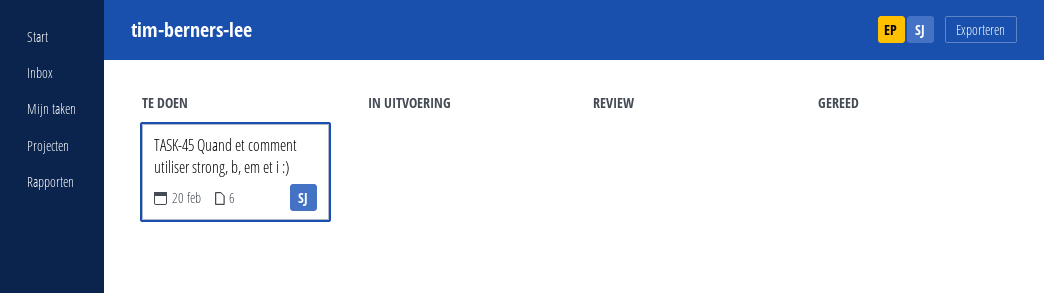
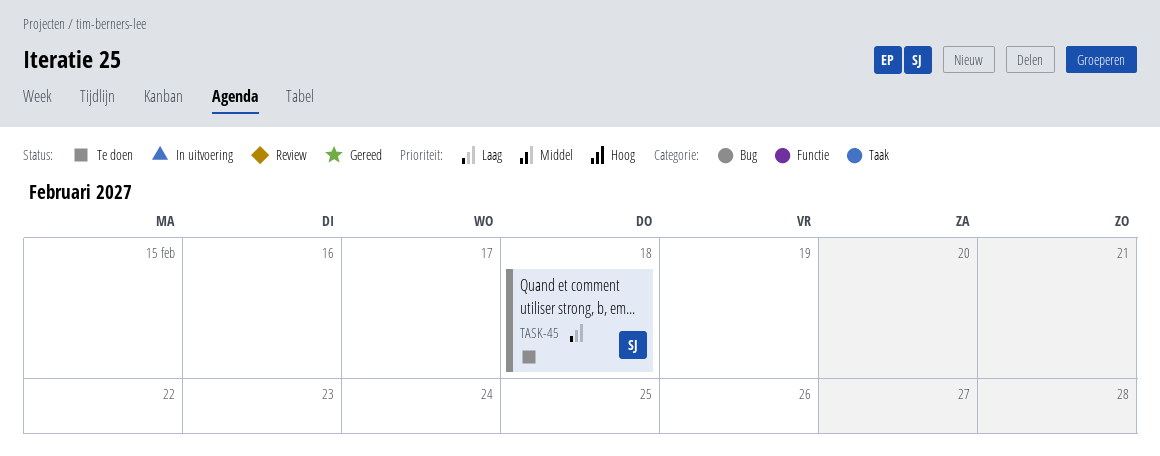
TASK-45, due: Feb 20 -> Feb 18

